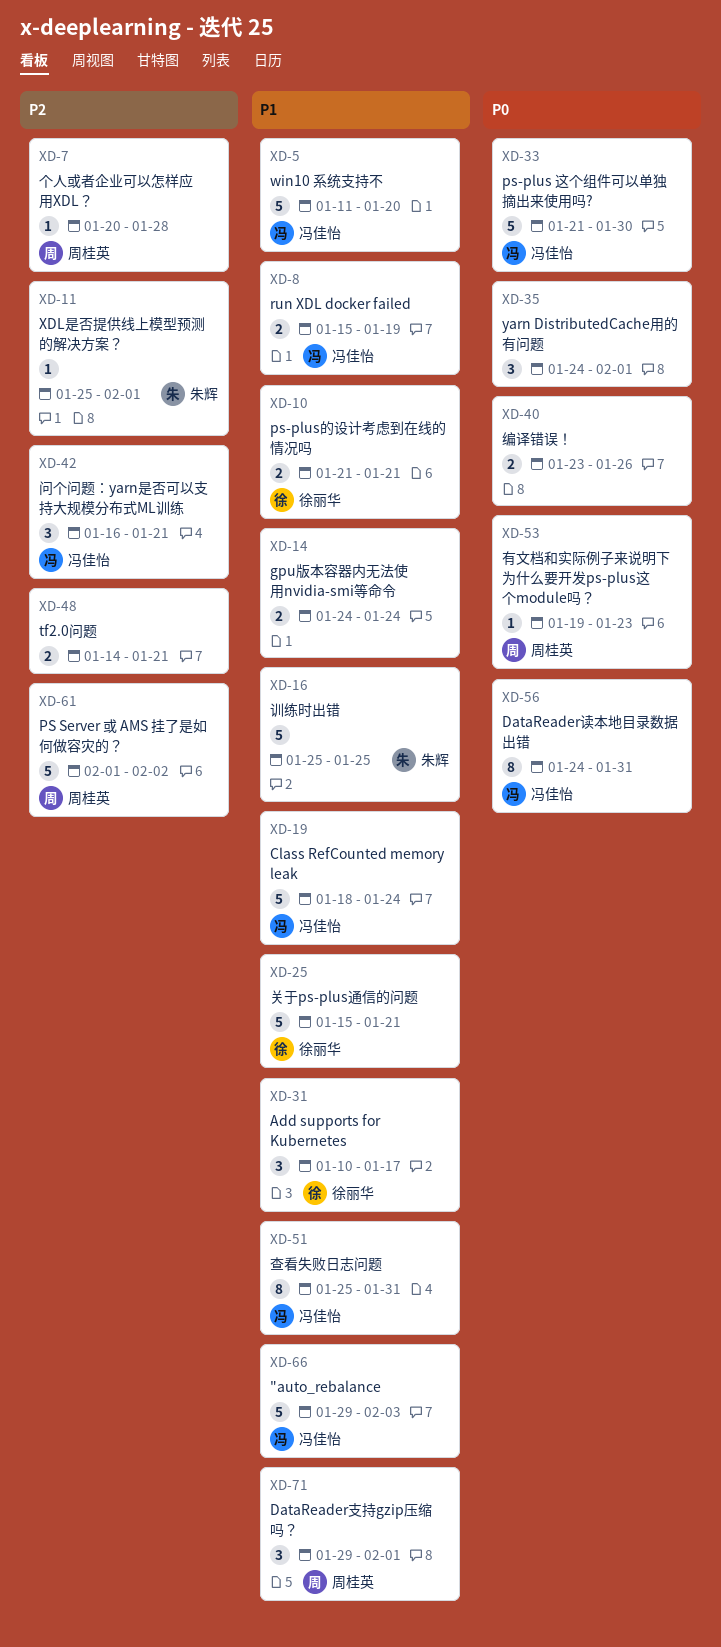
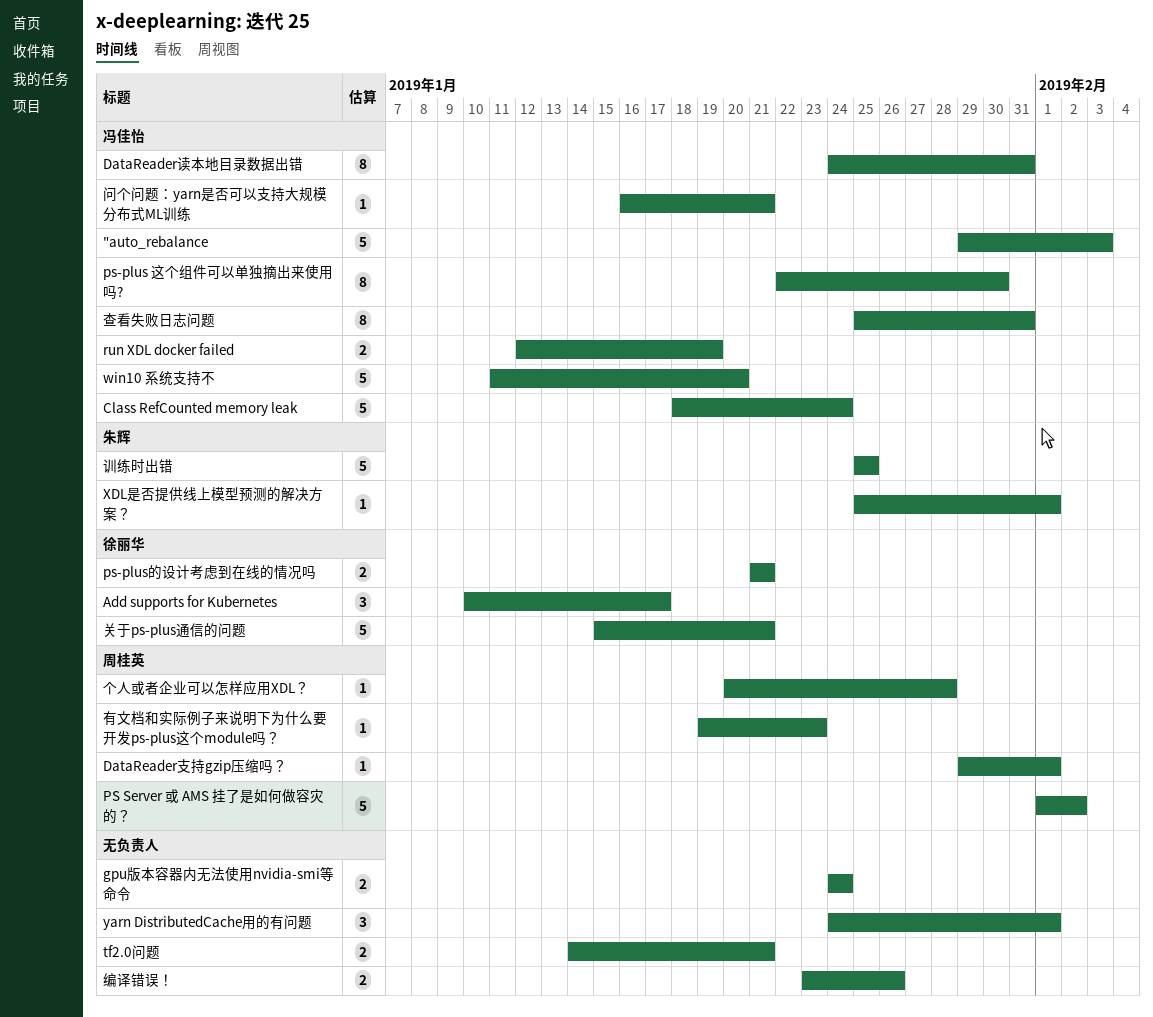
DataReader支持gzip压缩吗？, estimate: 3 -> 1
ps-plus 这个组件可以单独摘出来使用吗?, estimate: 5 -> 8
ps-plus 这个组件可以单独摘出来使用吗?, start: Jan 21 -> Jan 22
run XDL docker failed, start: Jan 15 -> Jan 12
问个问题：yarn是否可以支持大规模分布式ML训练, estimate: 3 -> 1

